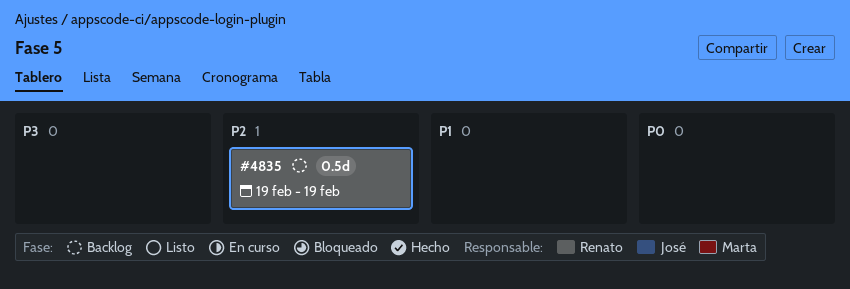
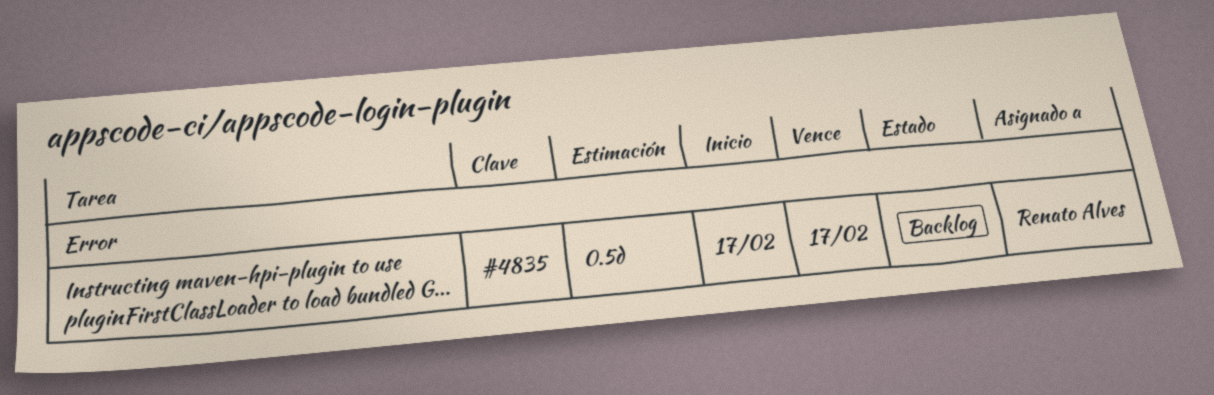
#4835, start: Feb 19 -> Feb 17
#4835, due: Feb 19 -> Feb 17

